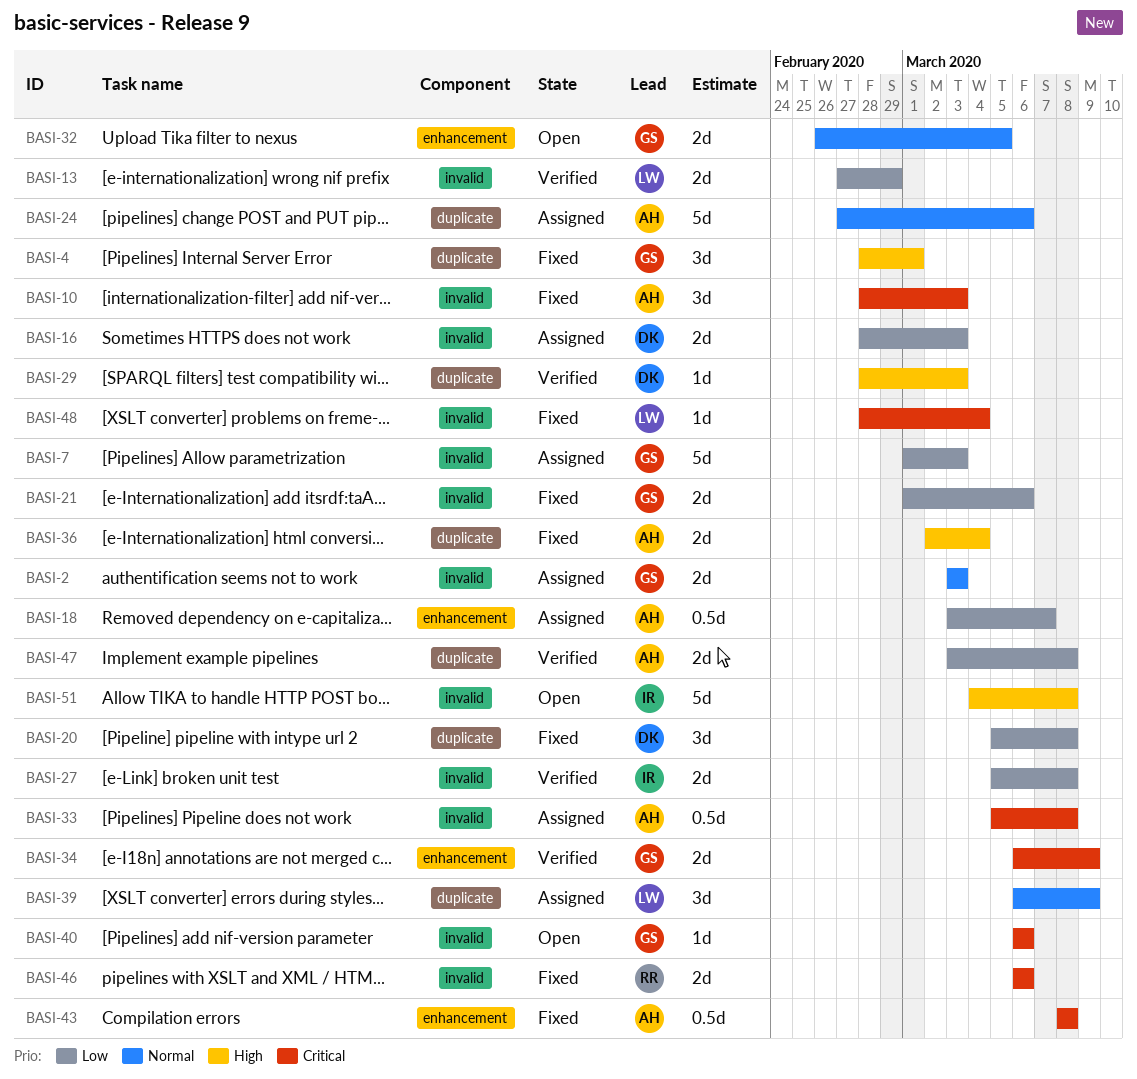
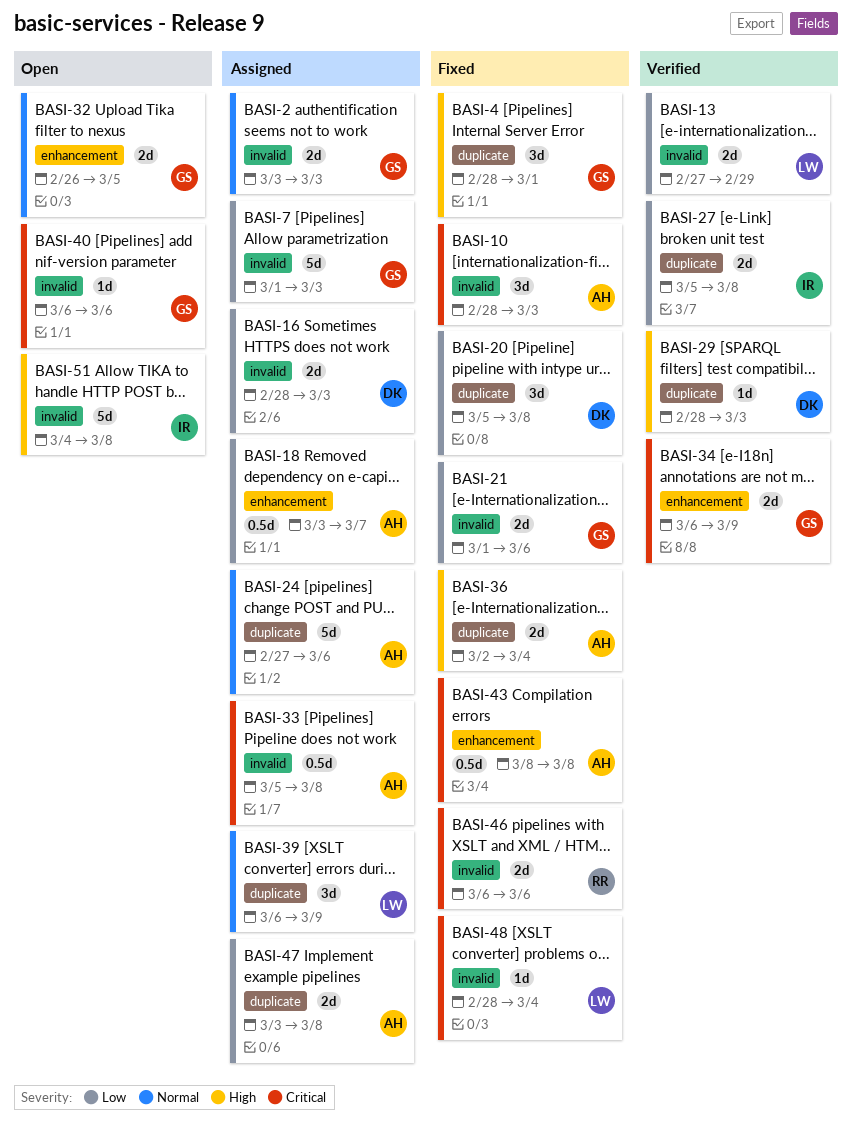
BASI-27, label: invalid -> duplicate
BASI-47, status: Verified -> Assigned

